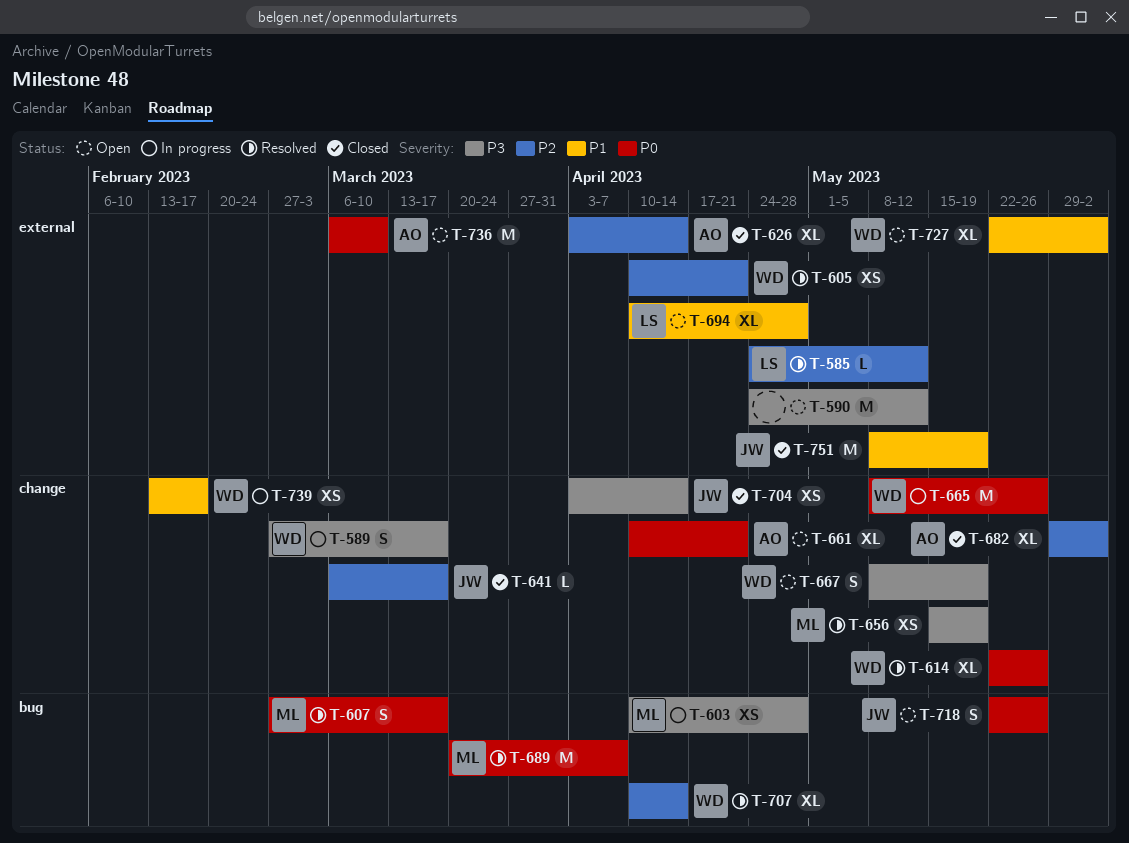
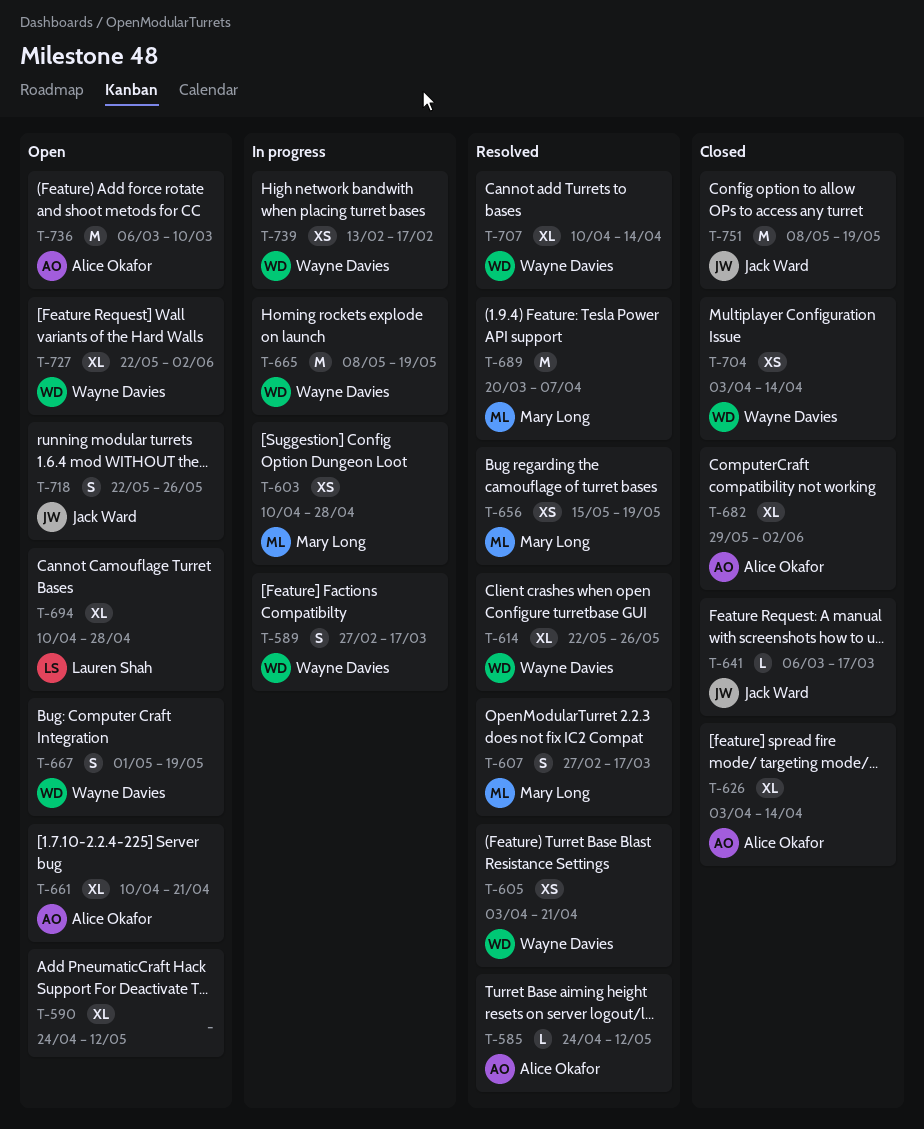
T-585, owner: Lauren Shah -> Alice Okafor
T-590, estimate: M -> XL
T-605, start: Apr 10 -> Apr 3
T-665, due: May 26 -> May 19
T-667, start: May 8 -> May 1
T-704, owner: Jack Ward -> Wayne Davies

